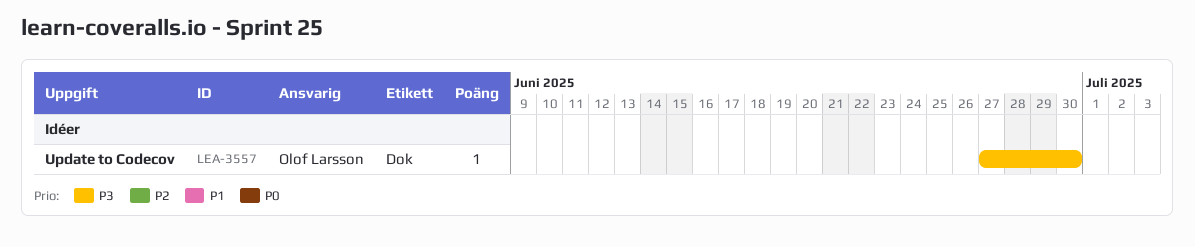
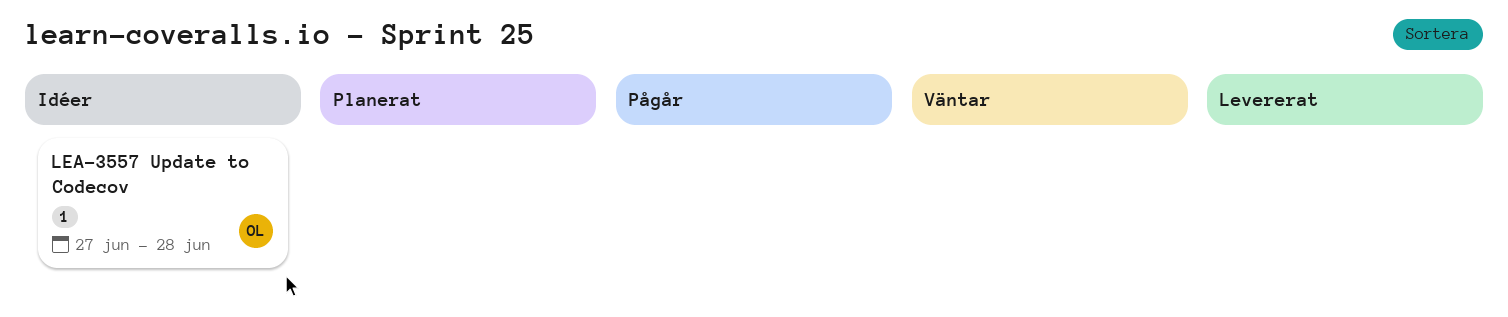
LEA-3557, due: Jun 30 -> Jun 28

